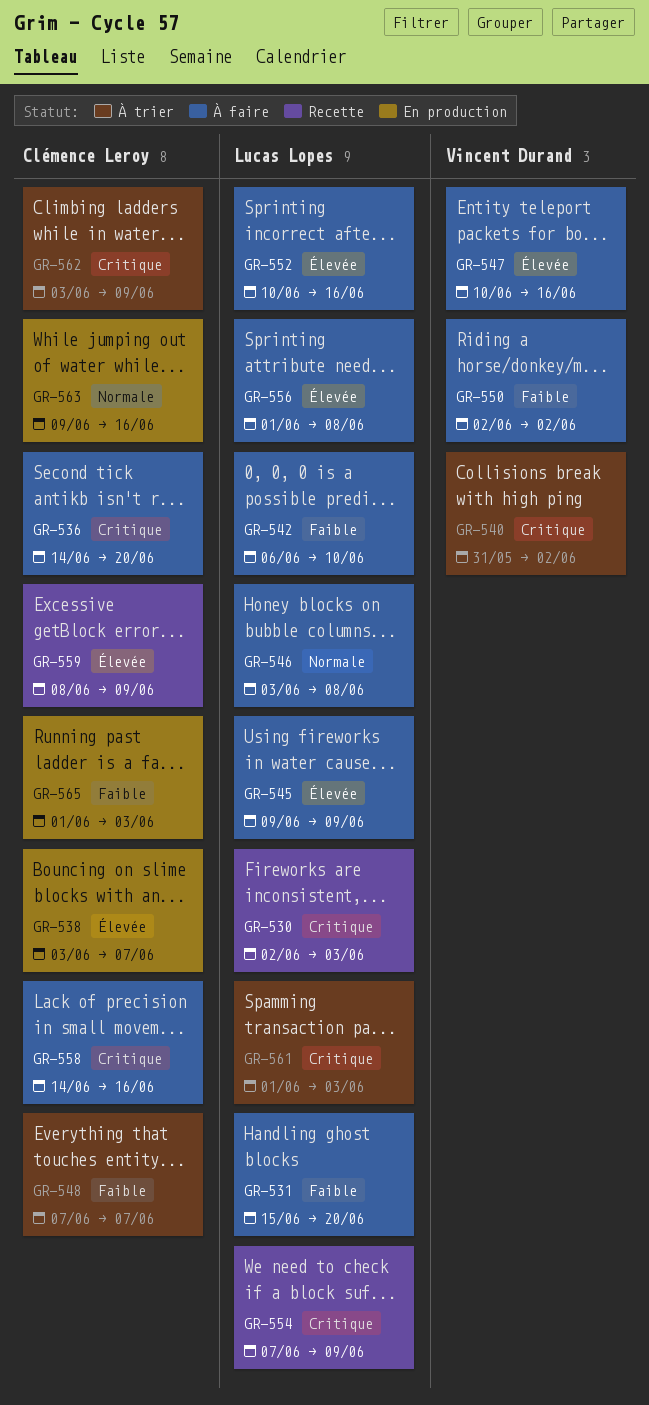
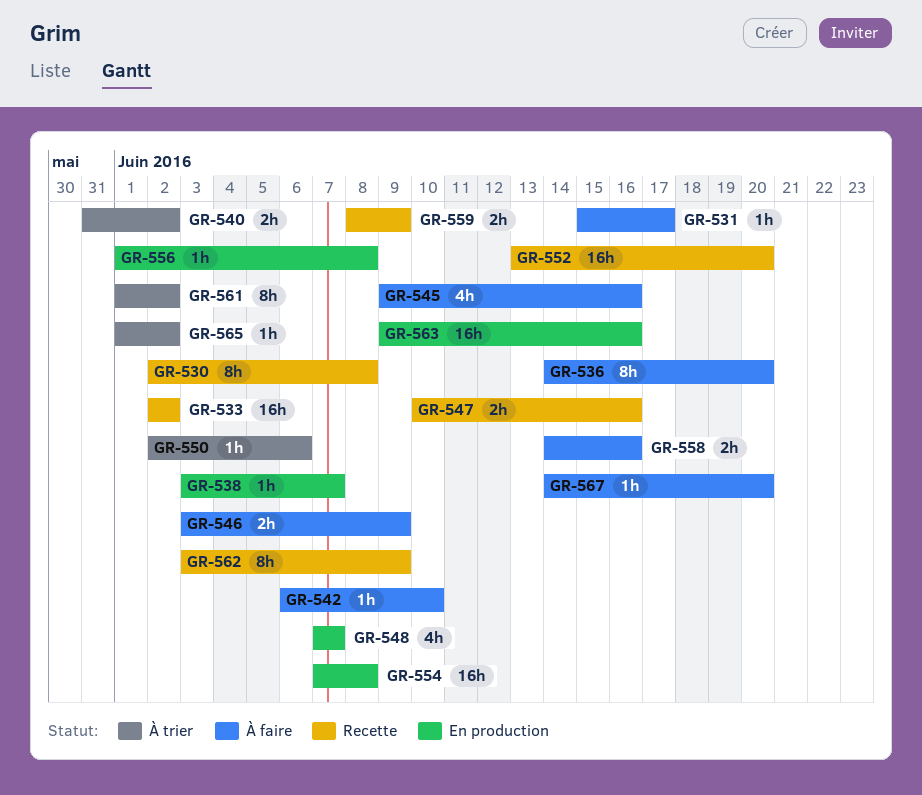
GR-530, due: Jun 3 -> Jun 8
GR-531, due: Jun 20 -> Jun 17
GR-533: none -> present
GR-545, due: Jun 9 -> Jun 16
GR-546, due: Jun 8 -> Jun 9
GR-547, status: À faire -> Recette
GR-548, status: À trier -> En production
GR-550, status: À faire -> À trier
GR-550, due: Jun 2 -> Jun 6
GR-552, status: À faire -> Recette
GR-552, start: Jun 10 -> Jun 13
GR-552, due: Jun 16 -> Jun 20
GR-554, status: Recette -> En production
GR-554, due: Jun 9 -> Jun 8
GR-556, status: À faire -> En production
GR-561, due: Jun 3 -> Jun 2
GR-562, status: À trier -> Recette
GR-565, status: En production -> À trier
GR-565, due: Jun 3 -> Jun 2
GR-567: none -> present

